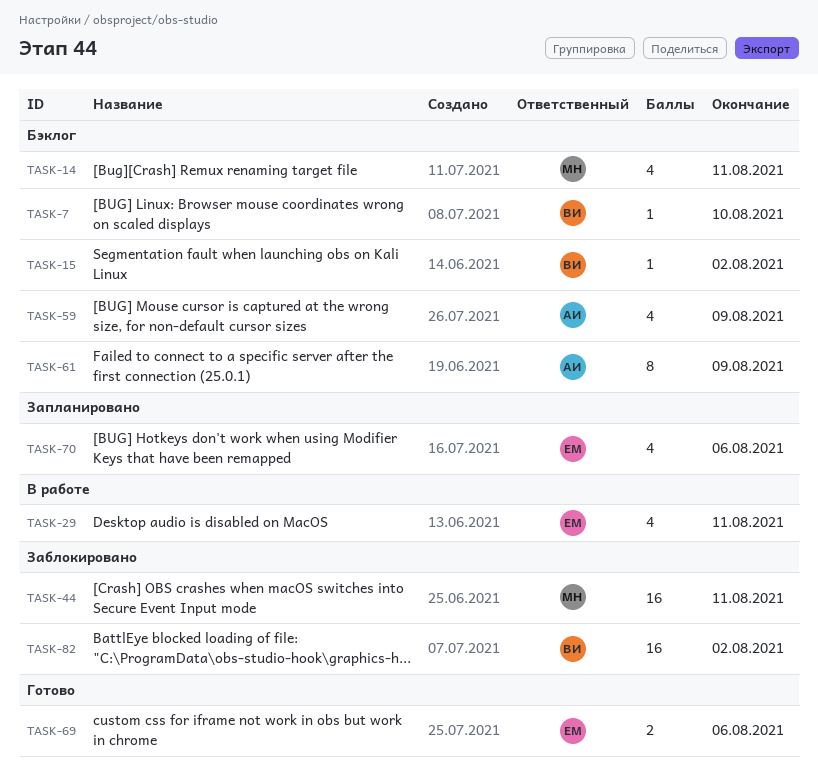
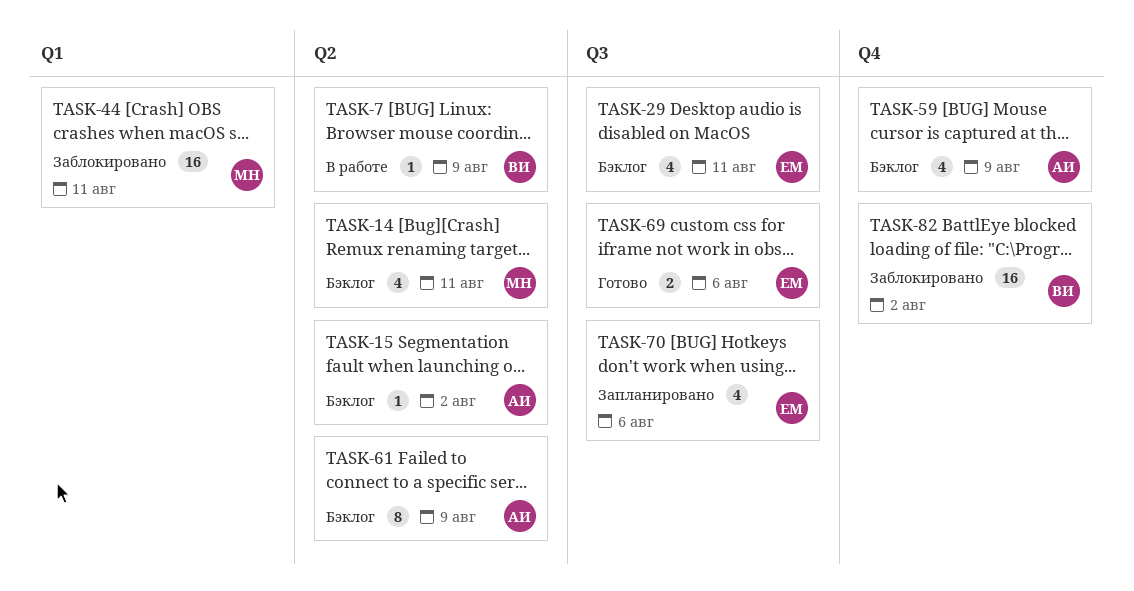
TASK-7, status: Бэклог -> В работе
TASK-7, due: Aug 10 -> Aug 9
TASK-15, owner: ВИ -> АИ
TASK-29, status: В работе -> Бэклог

